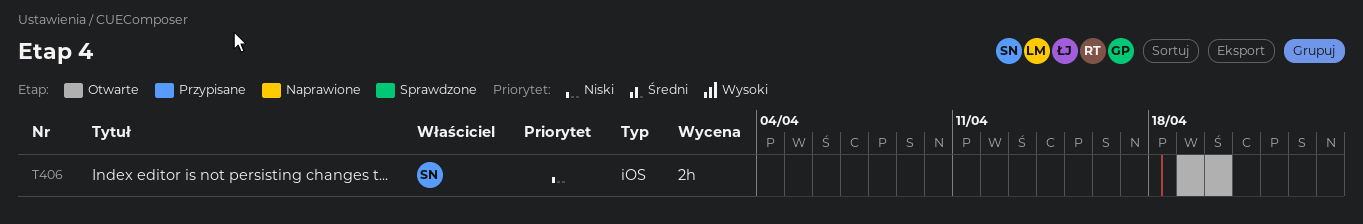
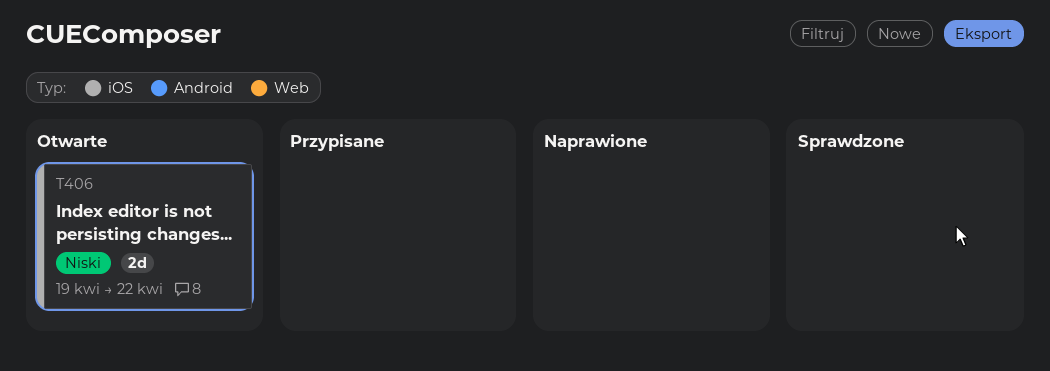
T406, estimate: 2h -> 2d
T406, due: Apr 20 -> Apr 22

